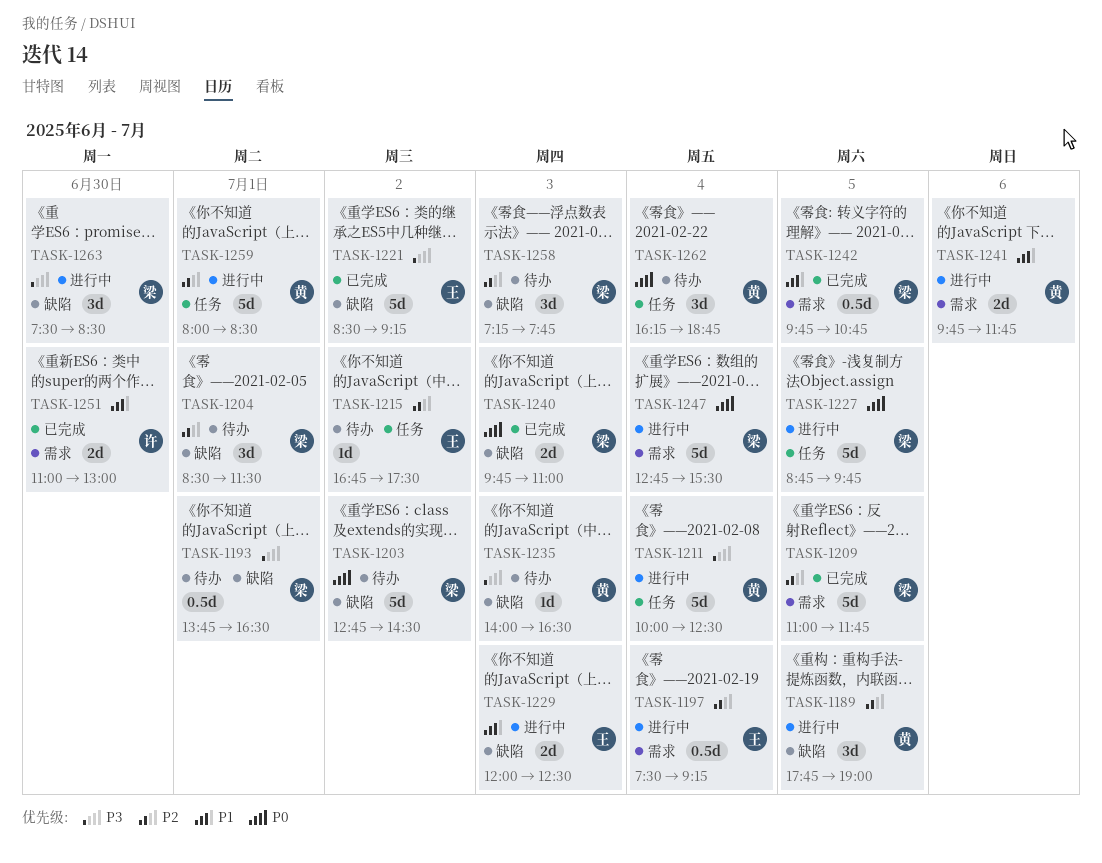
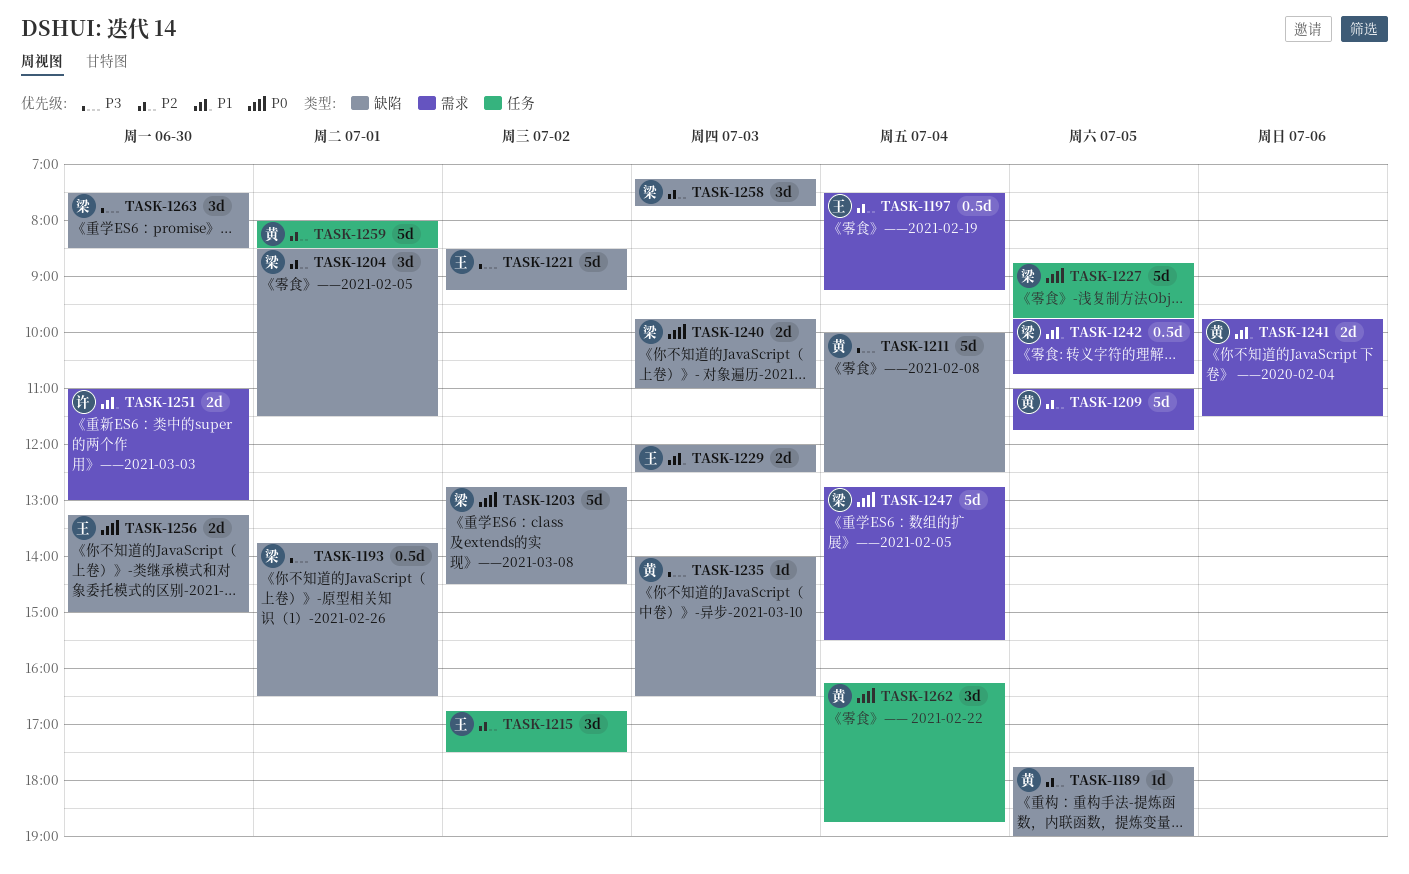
TASK-1189, estimate: 3d -> 1d
TASK-1209, owner: 梁 -> 黄
TASK-1211, label: 任务 -> 缺陷
TASK-1215, estimate: 1d -> 3d
TASK-1241, ends: 11:45 -> 11:30
TASK-1256: none -> present

